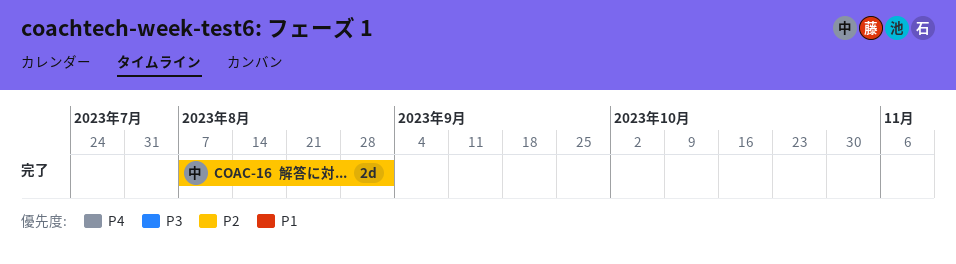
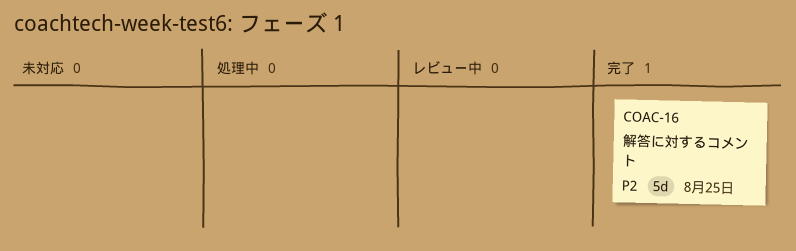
COAC-16, estimate: 2d -> 5d
COAC-16, due: Sep 1 -> Aug 25

